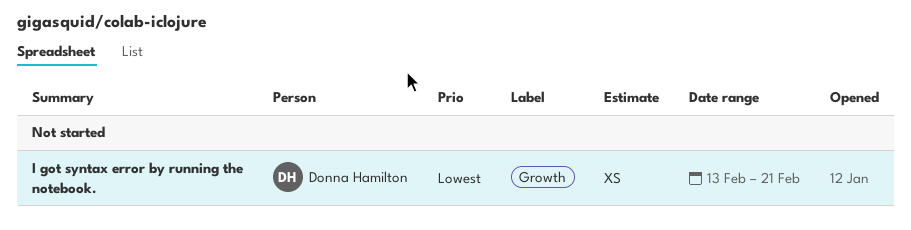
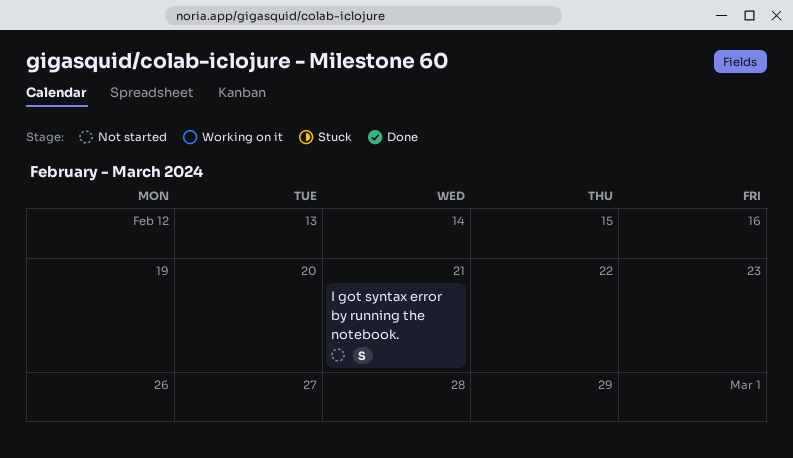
I got syntax error by running the notebook., estimate: XS -> S

